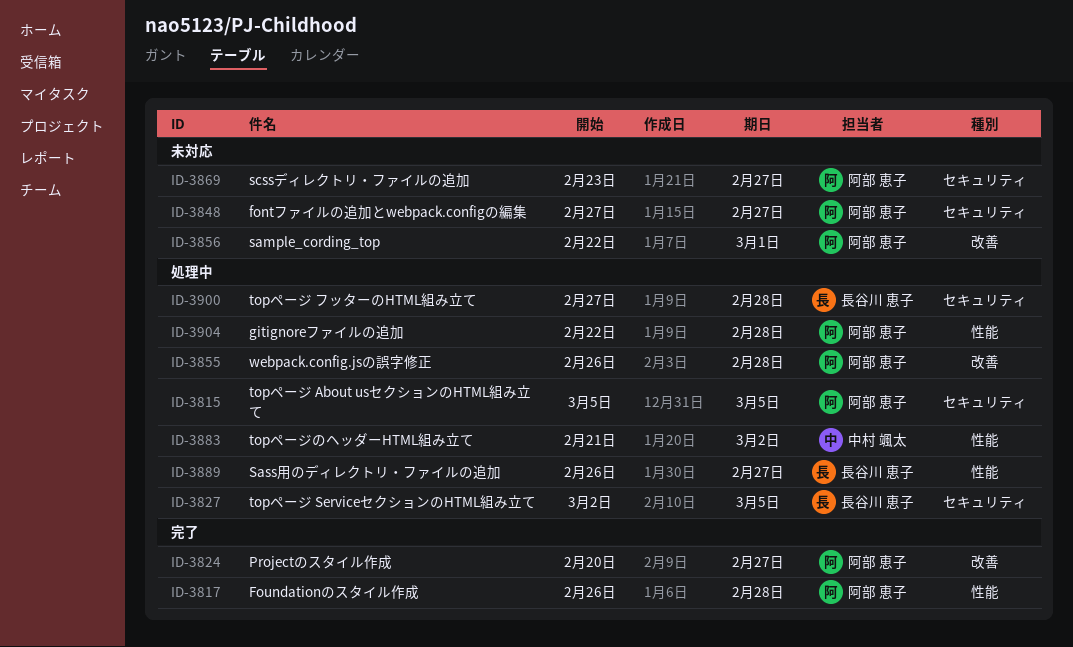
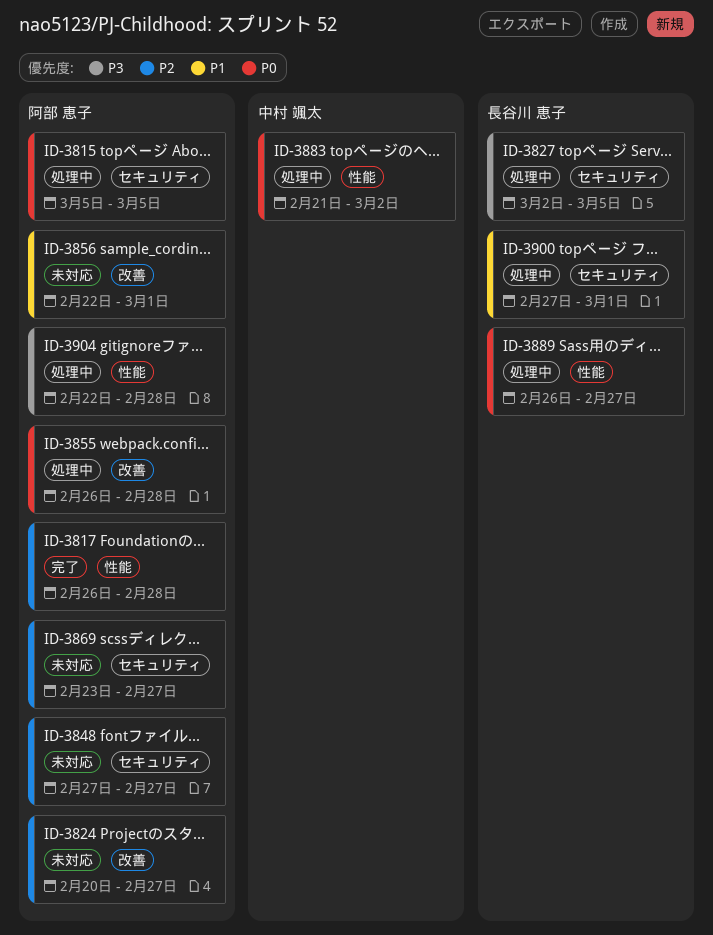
ID-3824, status: 完了 -> 未対応
ID-3900, due: Feb 28 -> Mar 1

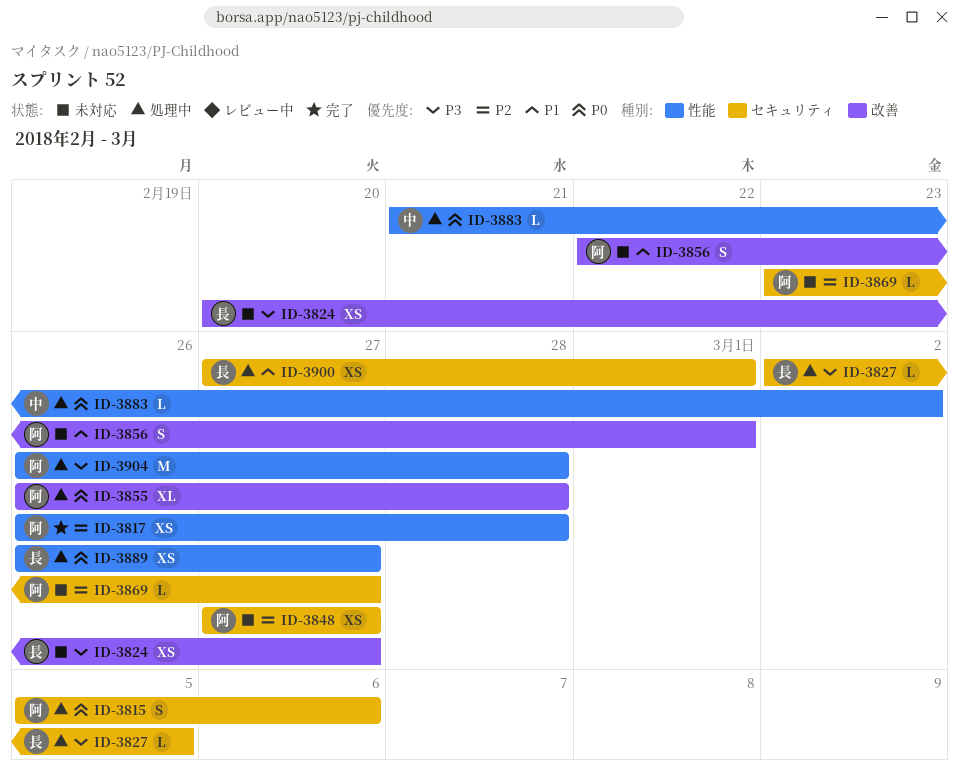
ID-3815, due: Mar 5 -> Mar 6
ID-3824, owner: 阿部 恵子 -> 長谷川 恵子
ID-3824, priority: P2 -> P3
ID-3904, start: Feb 22 -> Feb 26

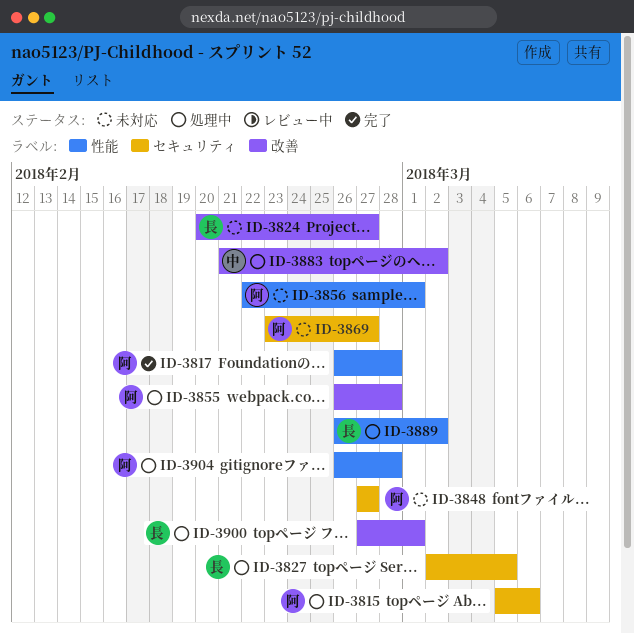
ID-3856, label: 改善 -> 性能
ID-3883, label: 性能 -> 改善
ID-3889, due: Feb 27 -> Mar 2
ID-3900, label: セキュリティ -> 改善

